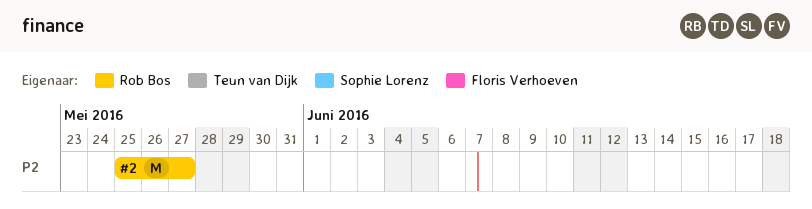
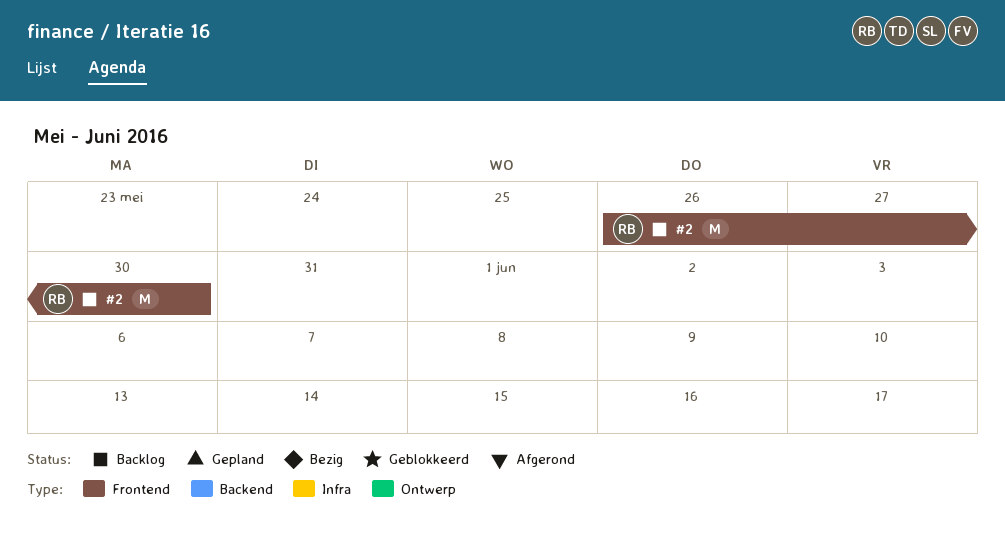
#2, start: May 25 -> May 26
#2, due: May 27 -> May 30

